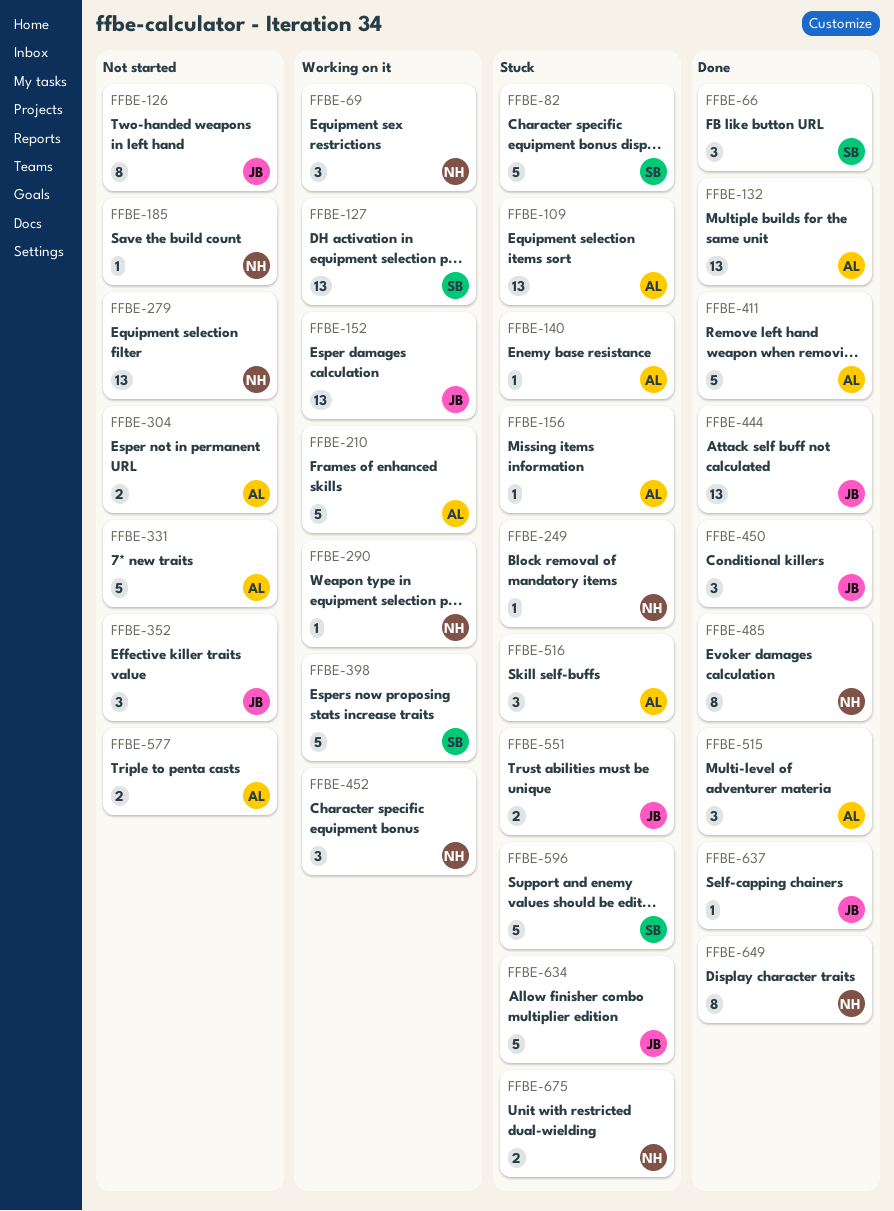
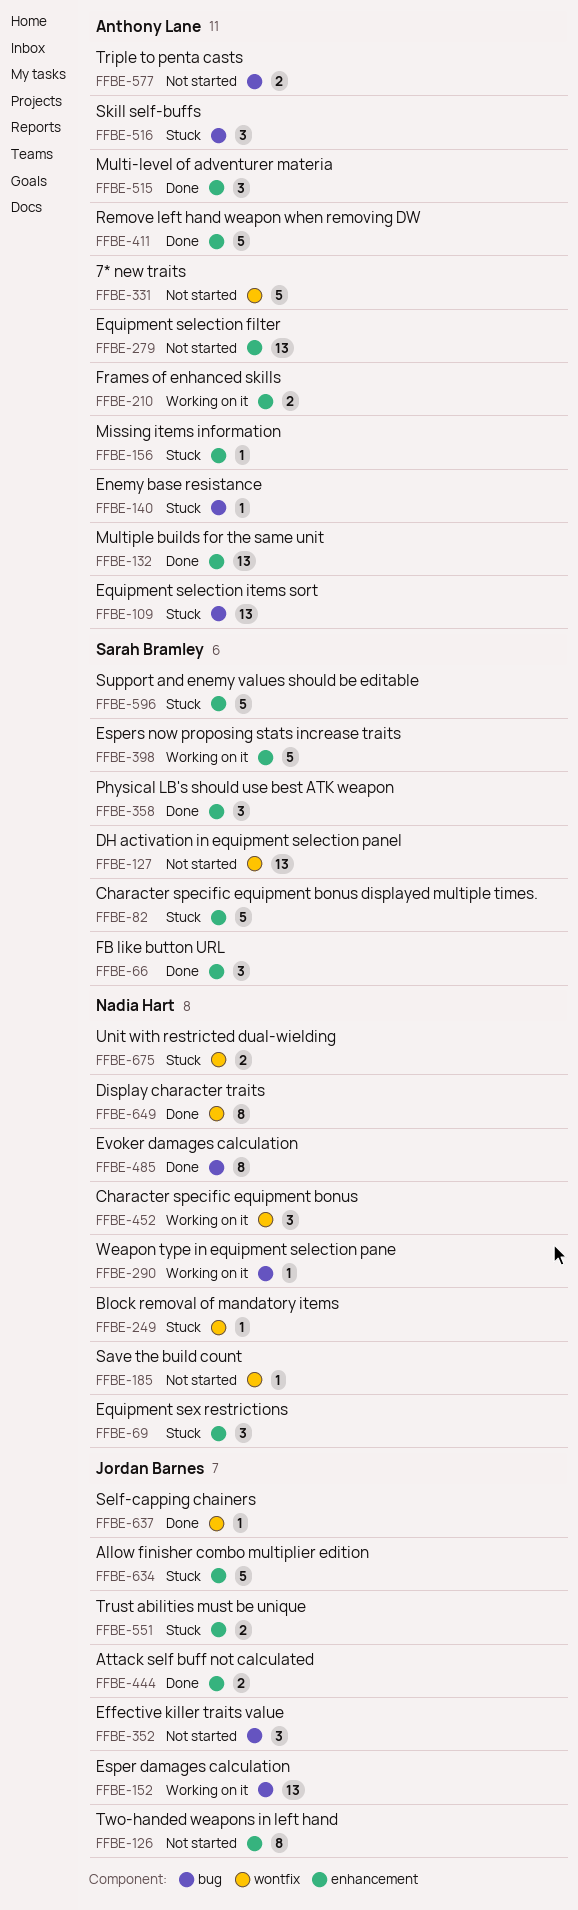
FFBE-69, status: Working on it -> Stuck
FFBE-127, status: Working on it -> Not started
FFBE-210, estimate: 5 -> 2
FFBE-279, owner: Nadia Hart -> Anthony Lane
FFBE-304: present -> none
FFBE-358: none -> present
FFBE-444, estimate: 13 -> 2
FFBE-450: present -> none

